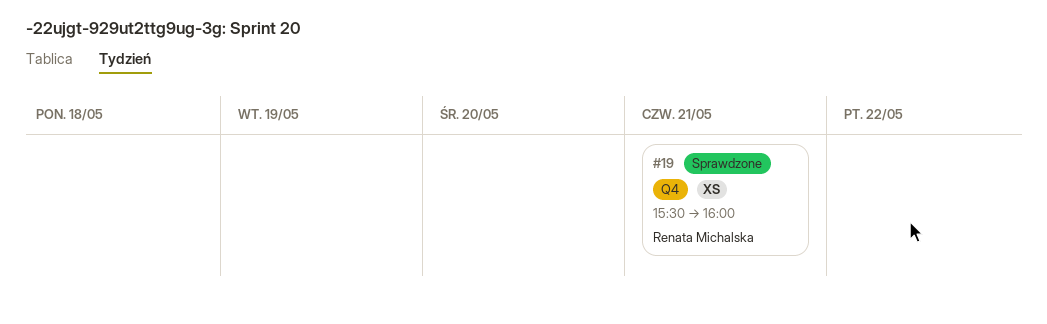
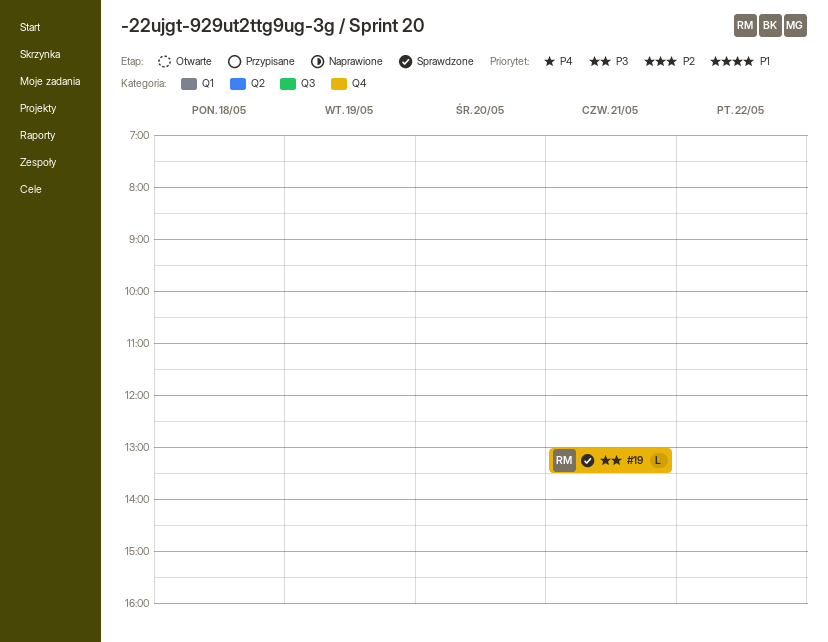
#19, estimate: XS -> L
#19, begins: 15:30 -> 13:00
#19, ends: 16:00 -> 13:30

